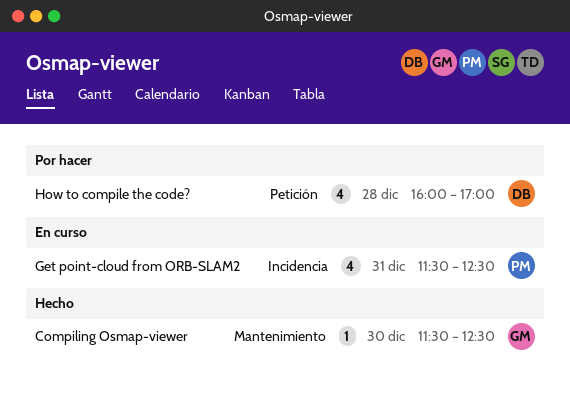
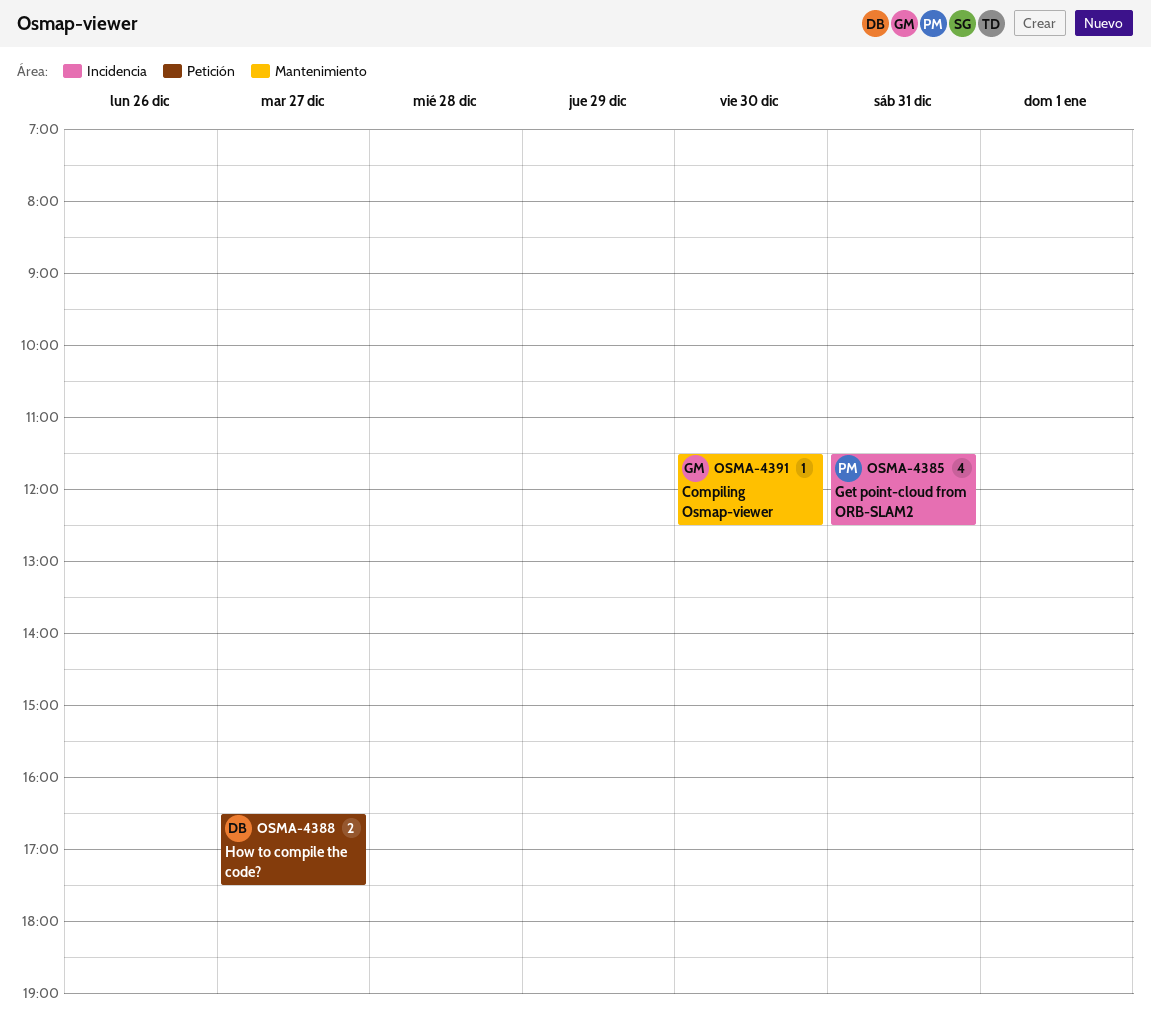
How to compile the code?, estimate: 4 -> 2
How to compile the code?, day: Dec 28 -> Dec 27
How to compile the code?, begins: 16:00 -> 16:30
How to compile the code?, ends: 17:00 -> 17:30

